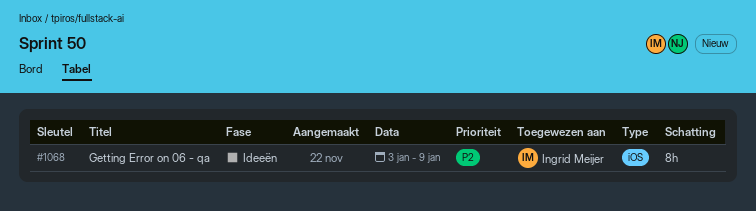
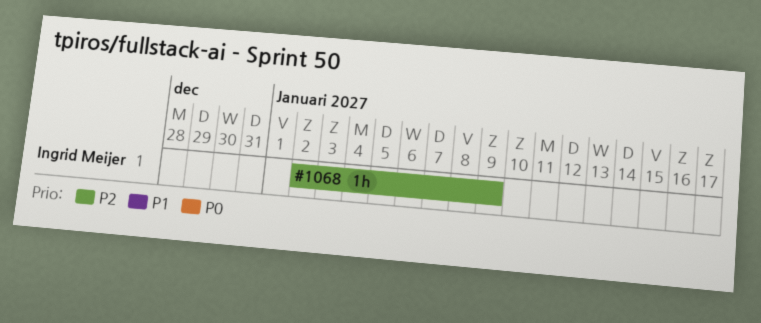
#1068, estimate: 8h -> 1h
#1068, start: Jan 3 -> Jan 2

